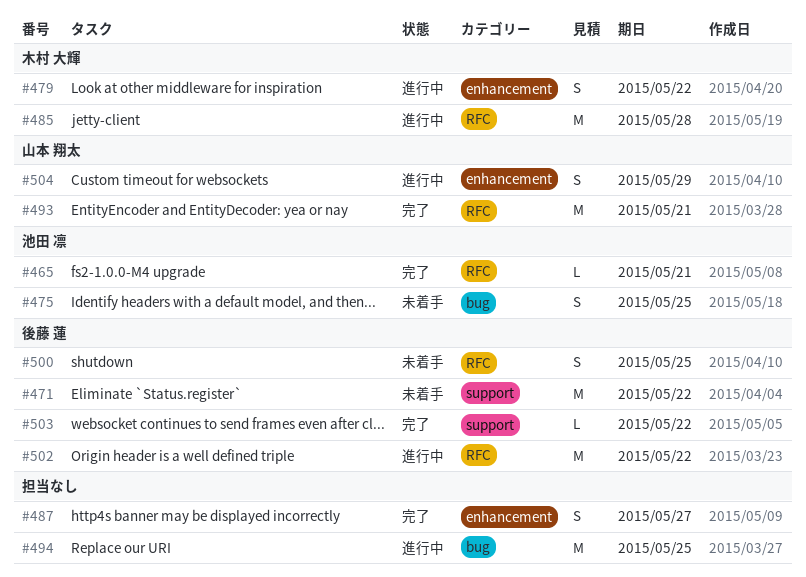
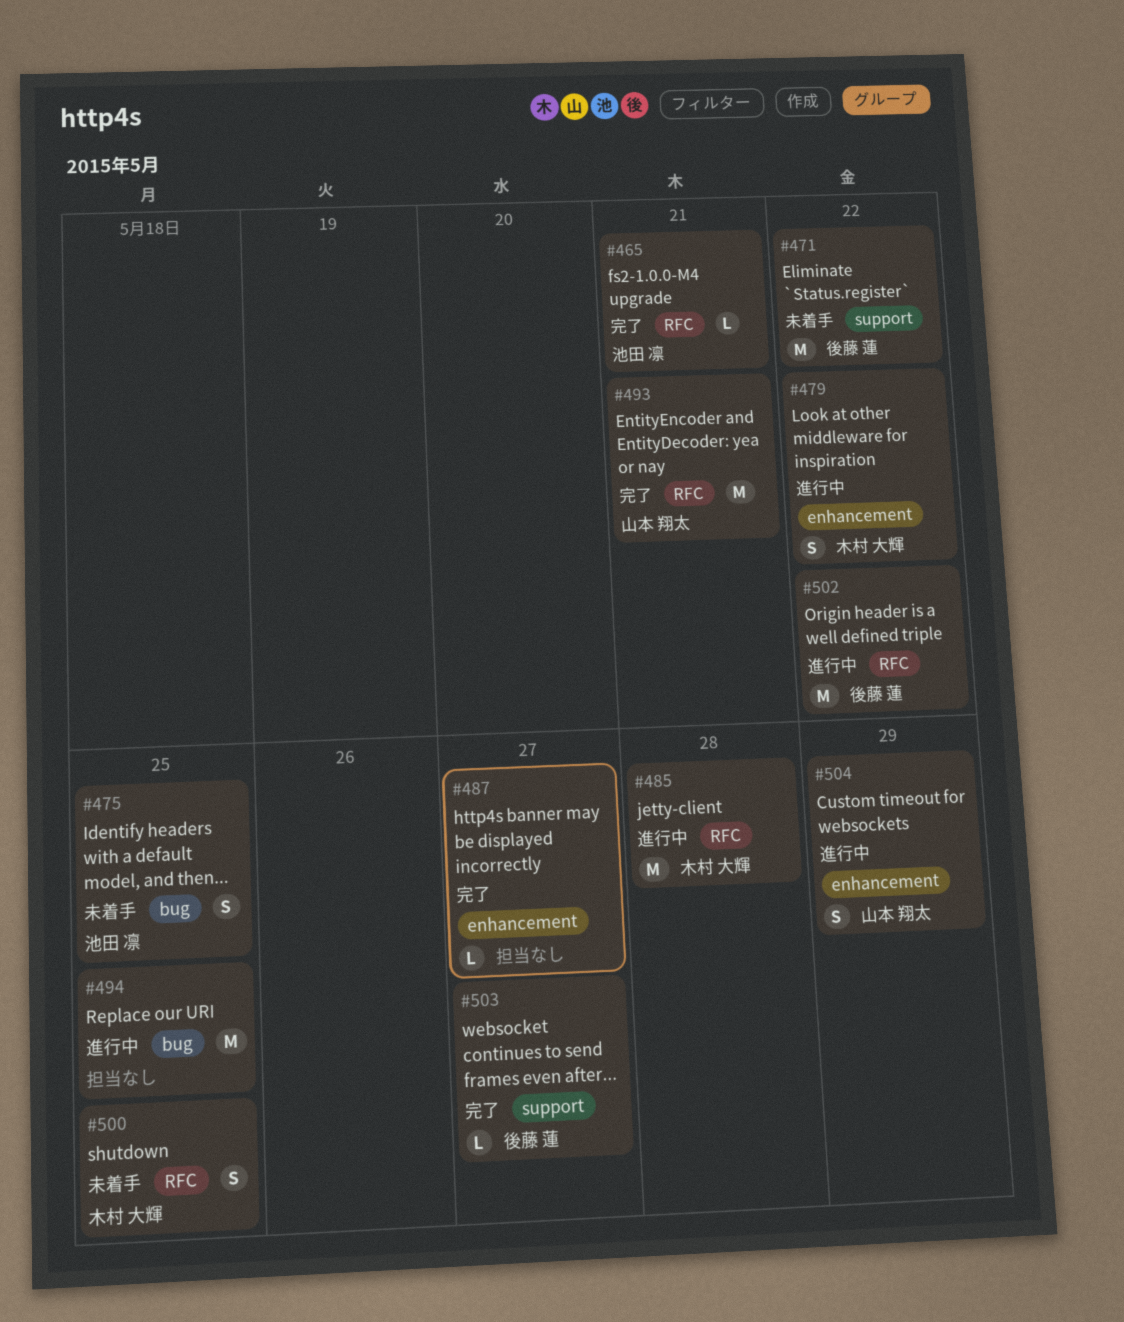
#487, estimate: S -> L
#500, owner: 後藤 蓮 -> 木村 大輝
#503, due: May 22 -> May 27

